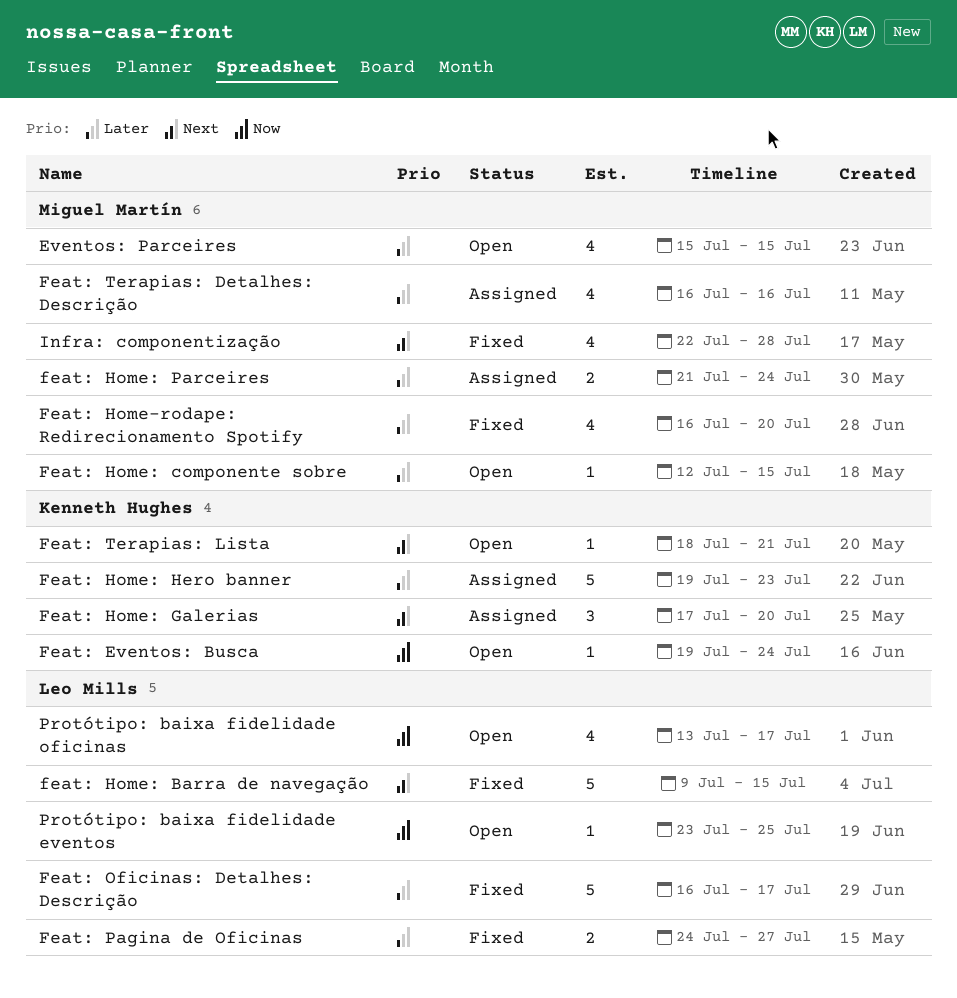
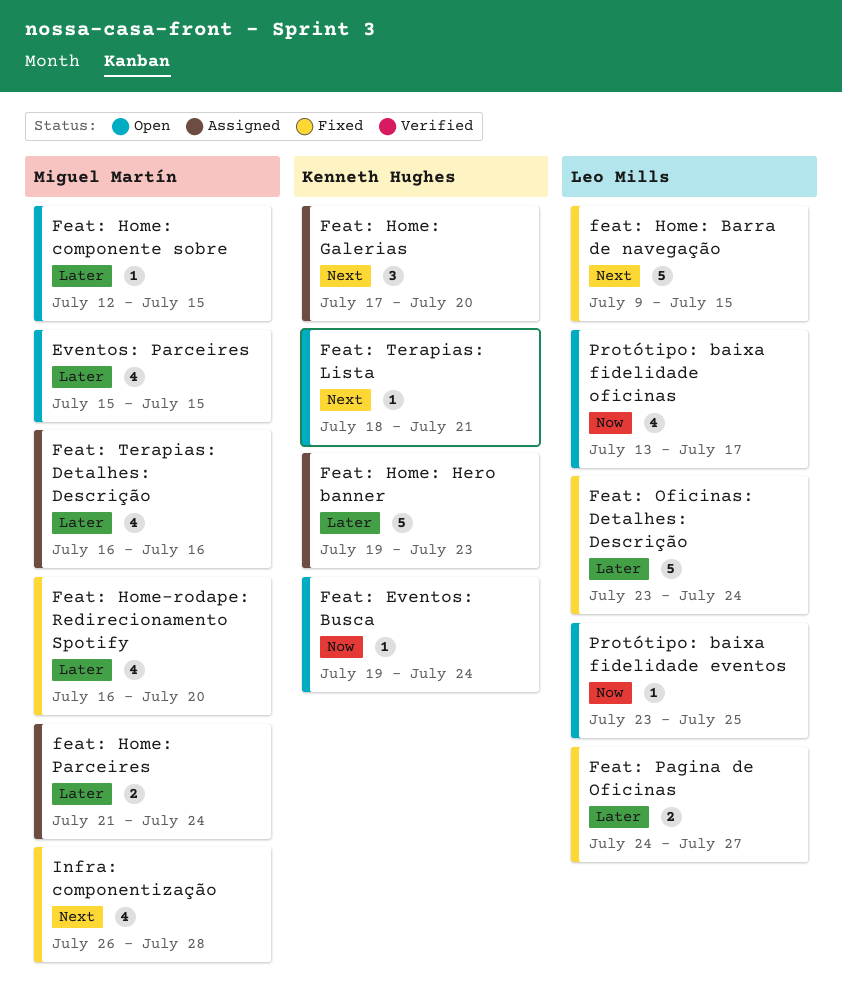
Feat: Oficinas: Detalhes: Descrição, start: Jul 16 -> Jul 23
Feat: Oficinas: Detalhes: Descrição, due: Jul 17 -> Jul 24
Infra: componentização, start: Jul 22 -> Jul 26

